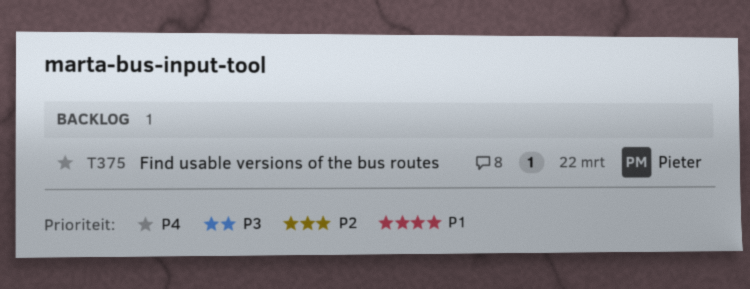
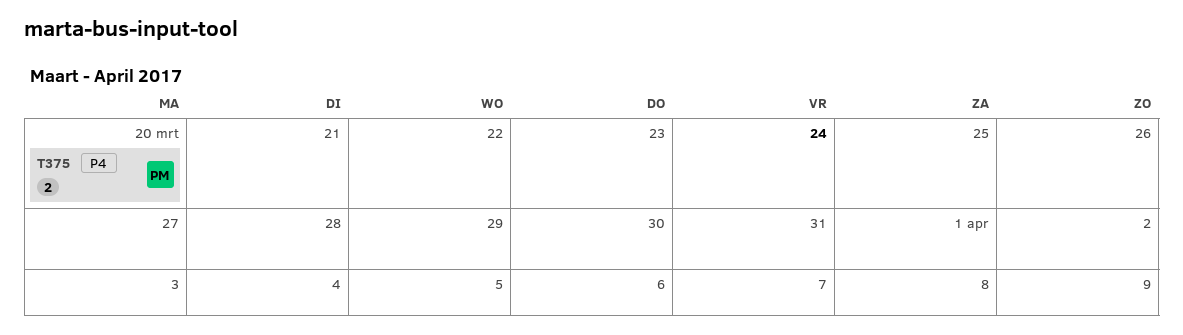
T375, estimate: 1 -> 2
T375, due: Mar 22 -> Mar 20

